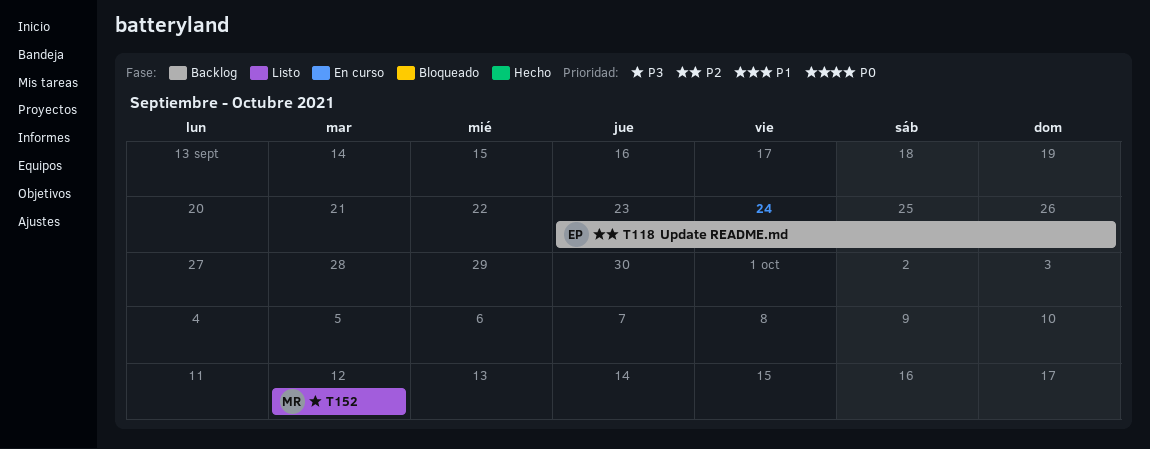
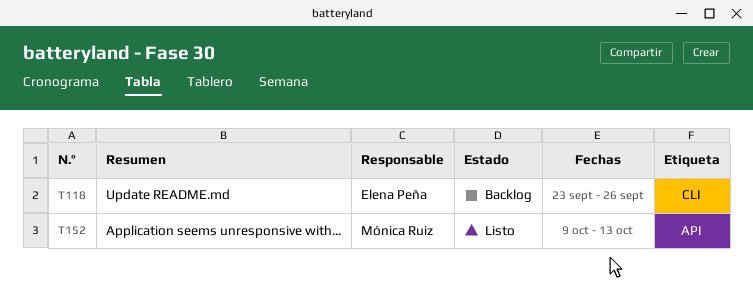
T152, start: Oct 12 -> Oct 9
T152, due: Oct 12 -> Oct 13

